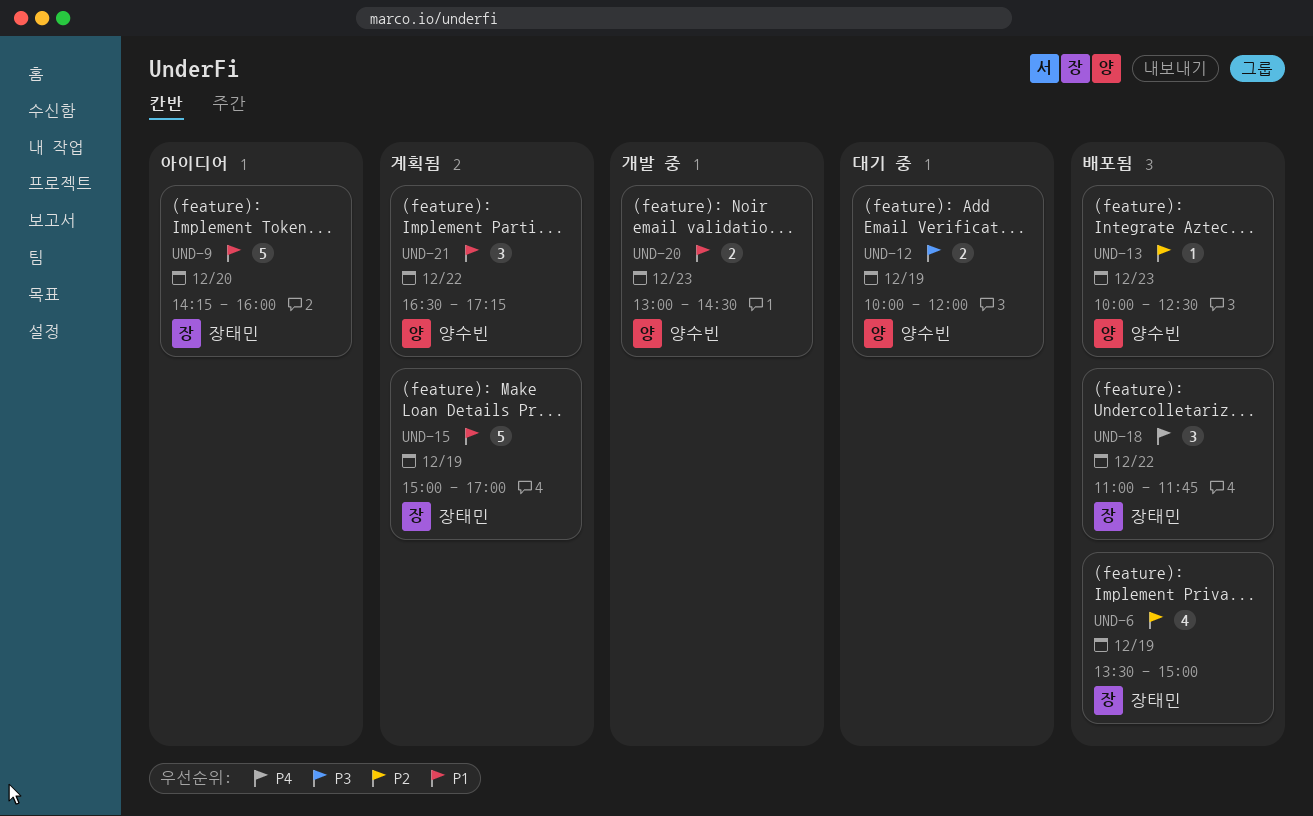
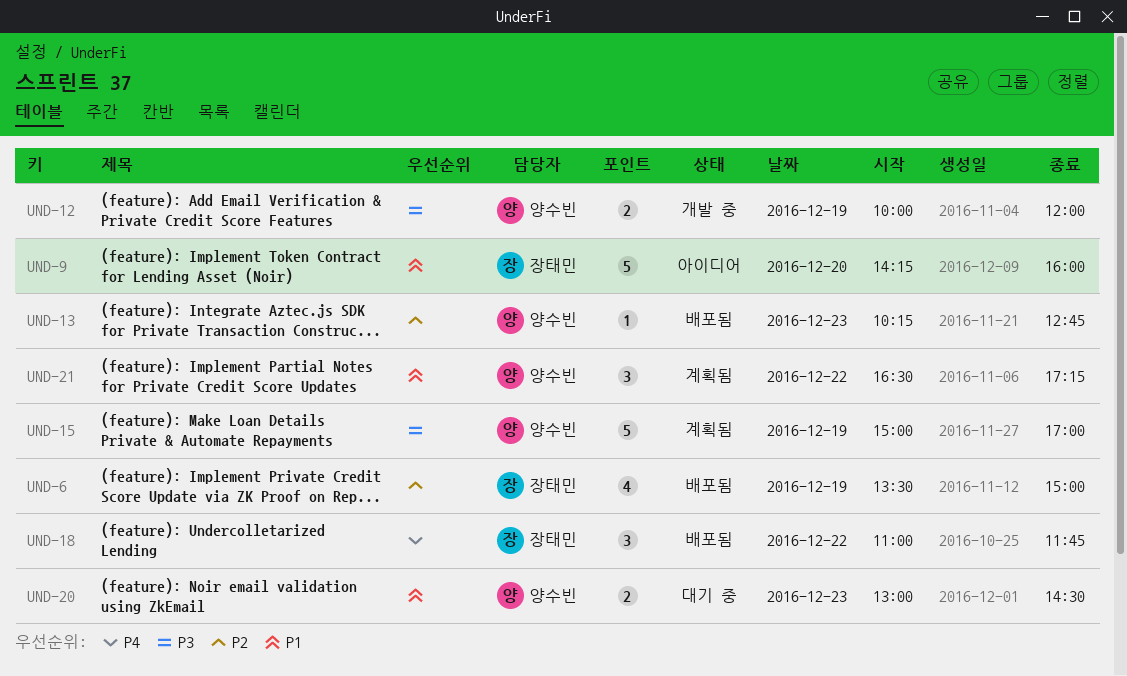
UND-12, status: 대기 중 -> 개발 중
UND-13, begins: 10:00 -> 10:15
UND-13, ends: 12:30 -> 12:45
UND-15, owner: 장태민 -> 양수빈
UND-15, priority: P1 -> P3
UND-20, status: 개발 중 -> 대기 중

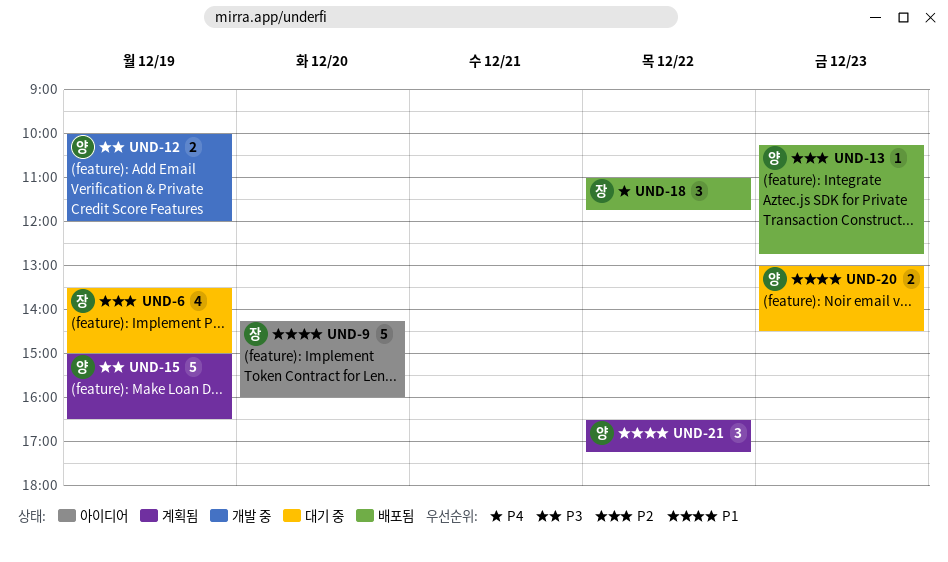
UND-6, status: 배포됨 -> 대기 중
UND-15, ends: 17:00 -> 16:30

